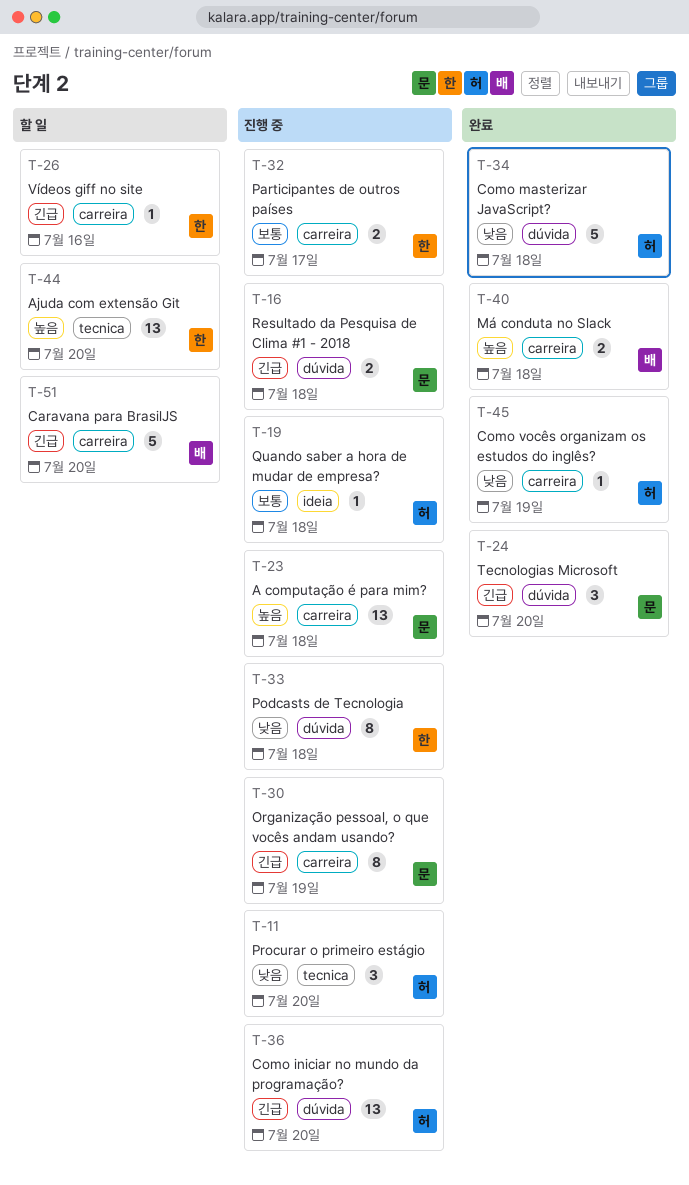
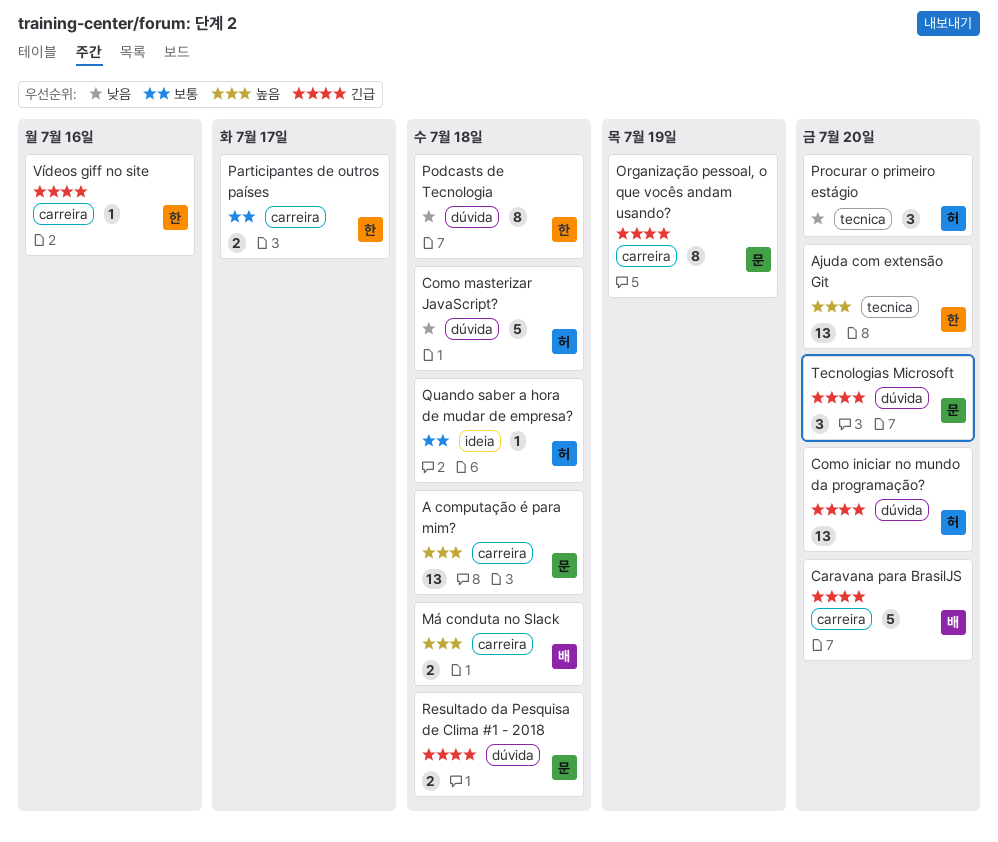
Como vocês organizam os estudos do inglês?: present -> none

